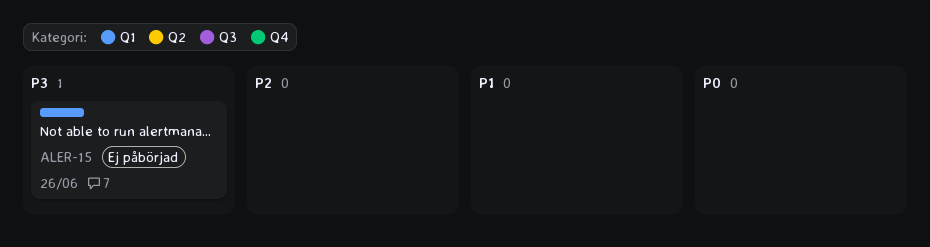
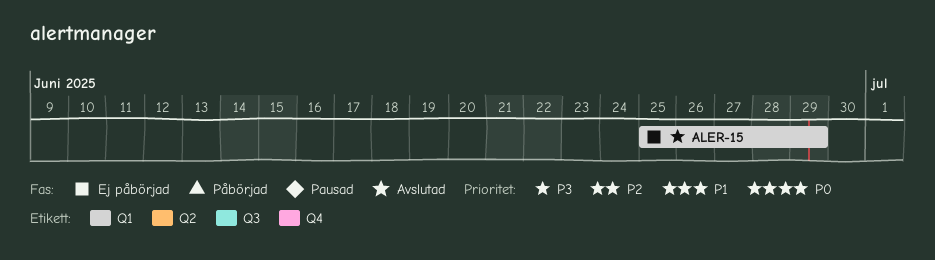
ALER-15, due: Jun 26 -> Jun 29

